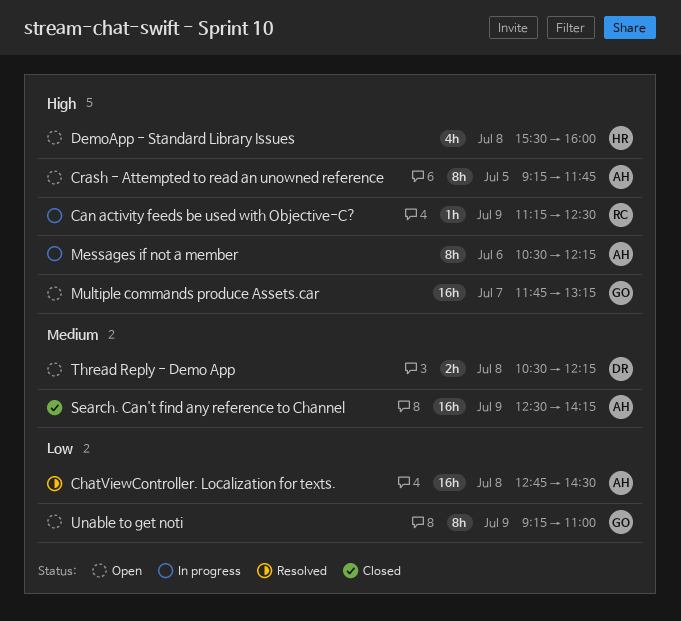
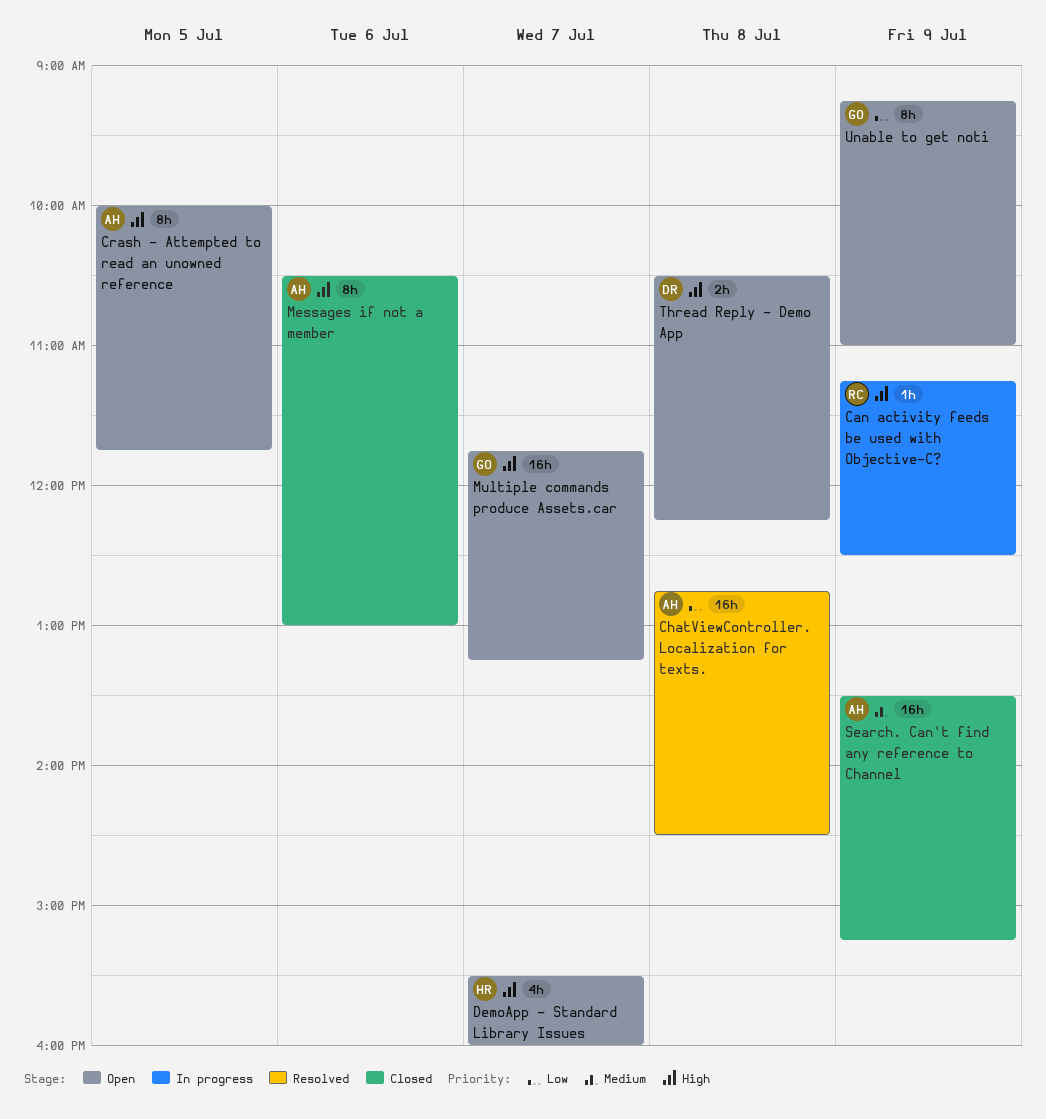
Crash - Attempted to read an unowned reference, begins: 09:15 -> 10:00
DemoApp - Standard Library Issues, day: Jul 8 -> Jul 7
Messages if not a member, status: In progress -> Closed
Messages if not a member, ends: 12:15 -> 13:00
Search. Can't find any reference to Channel, begins: 12:30 -> 13:30
Search. Can't find any reference to Channel, ends: 14:15 -> 15:15
Thread Reply - Demo App, priority: Medium -> High

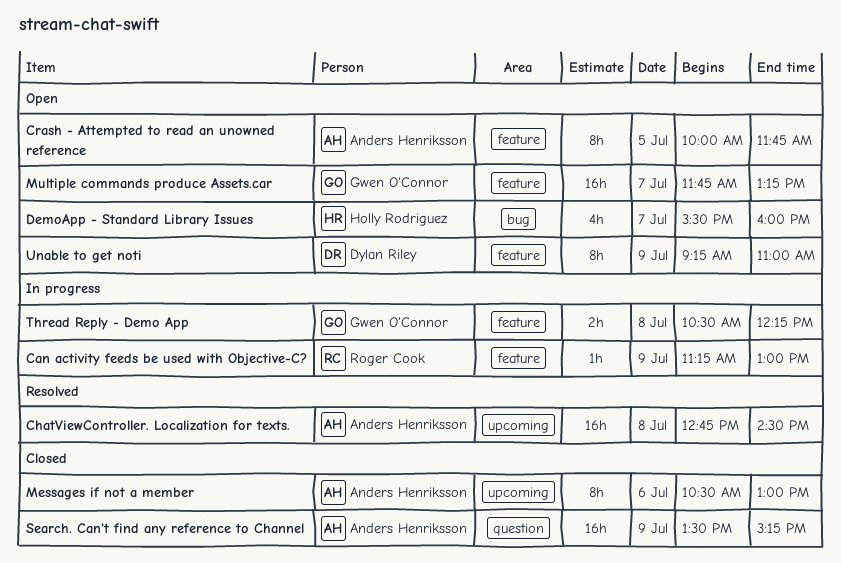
Can activity feeds be used with Objective-C?, ends: 12:30 -> 13:00
Thread Reply - Demo App, status: Open -> In progress
Thread Reply - Demo App, owner: Dylan Riley -> Gwen O'Connor
Unable to get noti, owner: Gwen O'Connor -> Dylan Riley

